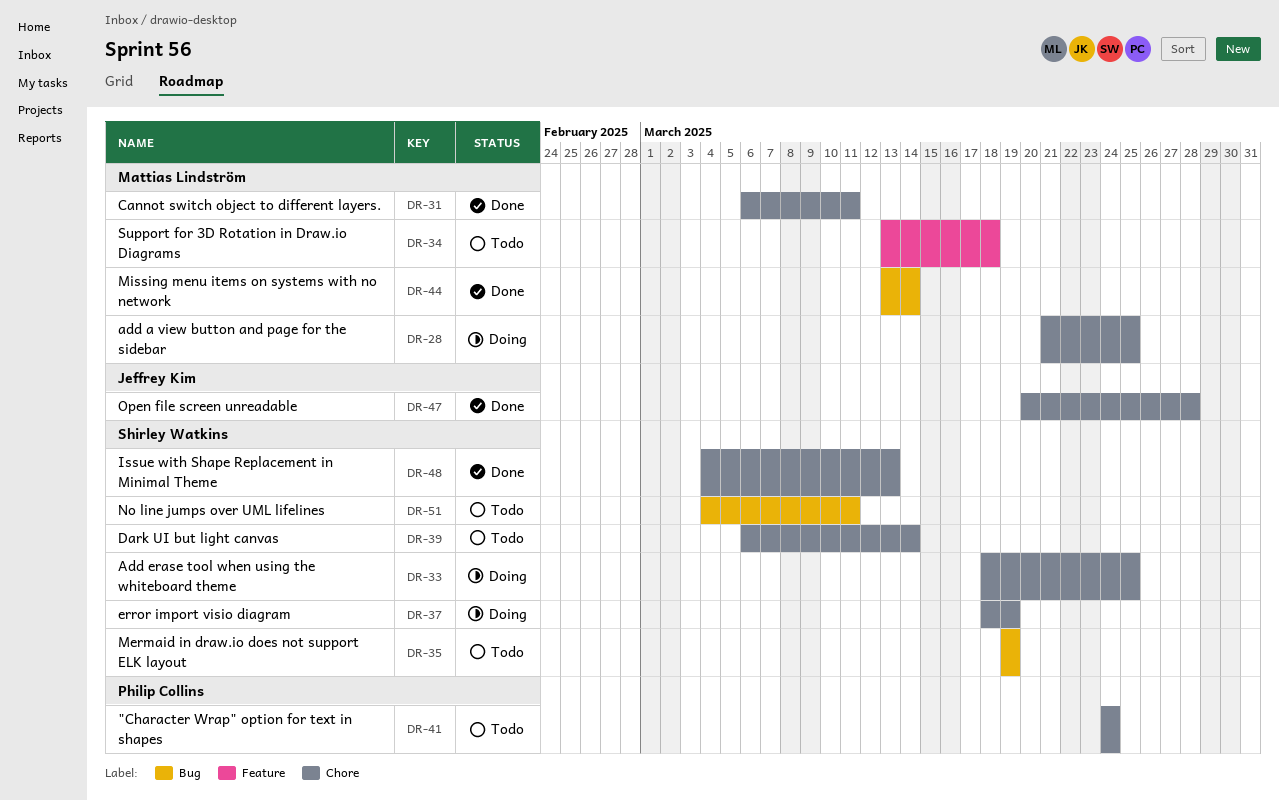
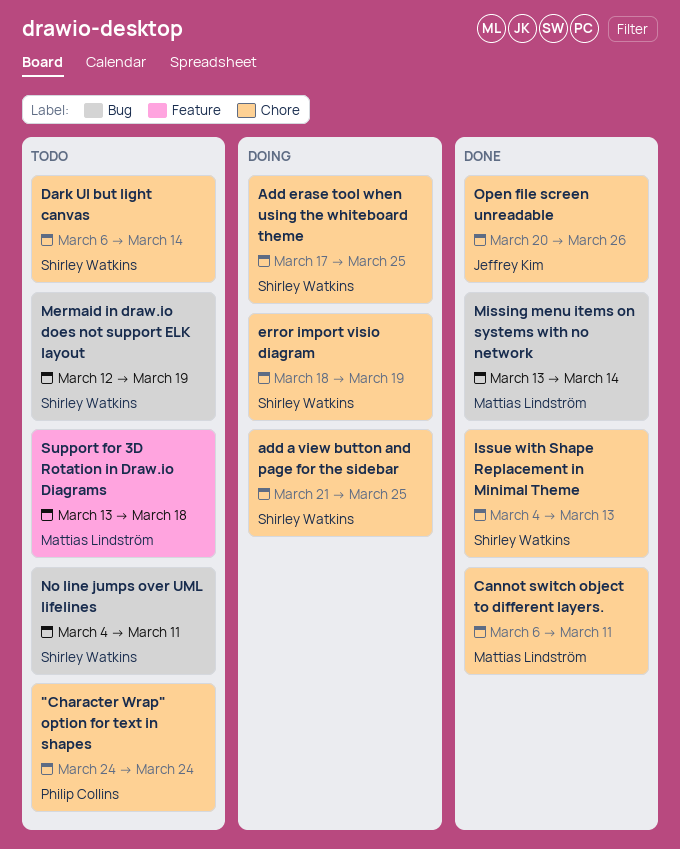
add a view button and page for the sidebar, owner: Mattias Lindström -> Shirley Watkins
Add erase tool when using the whiteboard theme, start: Mar 18 -> Mar 17
Mermaid in draw.io does not support ELK layout, start: Mar 19 -> Mar 12
Open file screen unreadable, due: Mar 28 -> Mar 26

